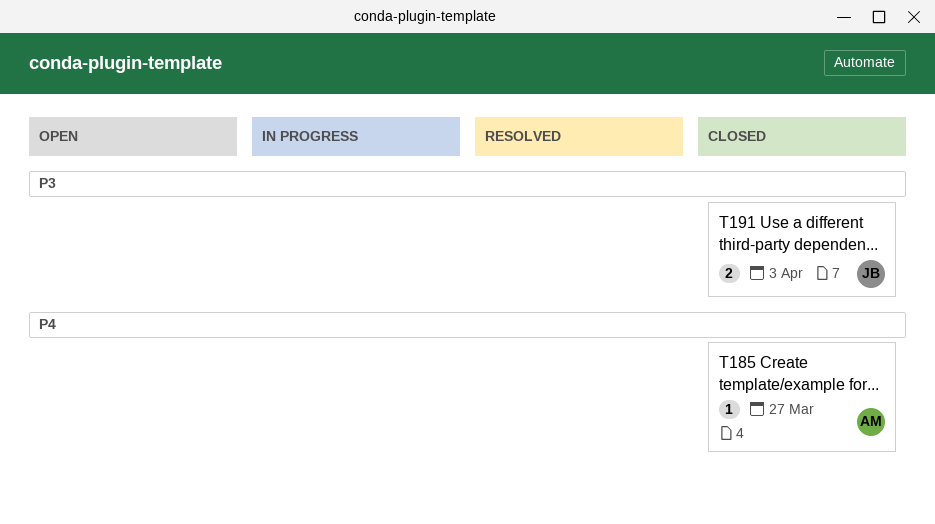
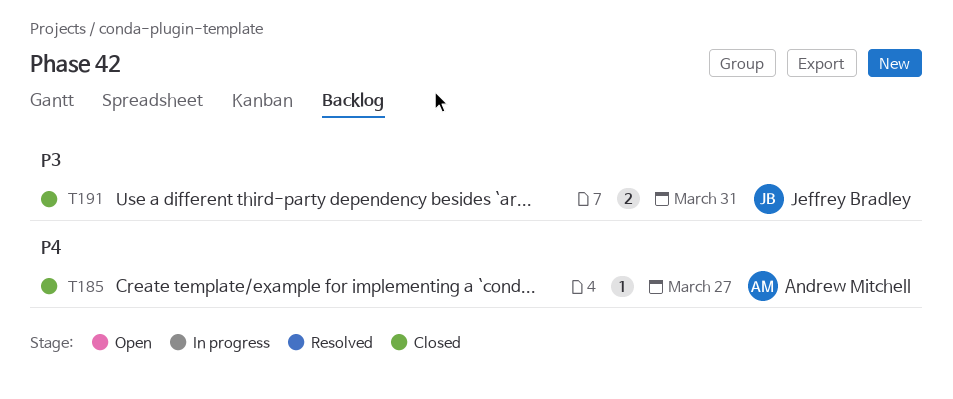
T191, due: Apr 3 -> Mar 31

